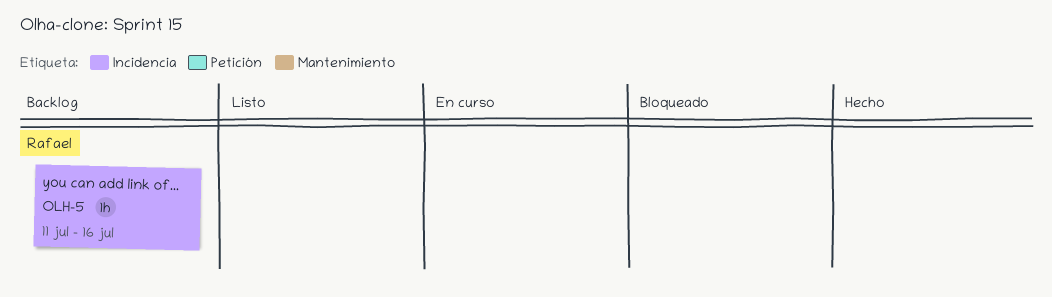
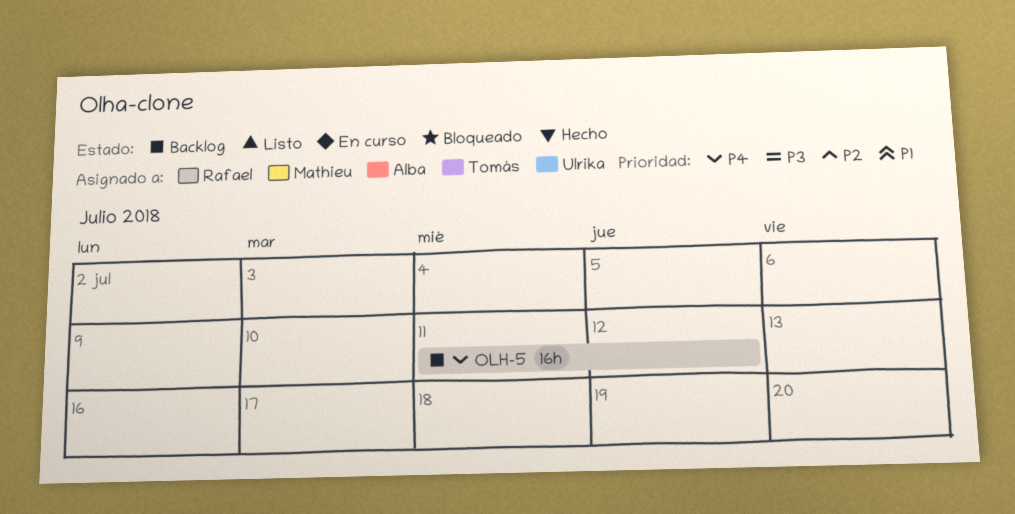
OLH-5, estimate: 1h -> 16h
OLH-5, due: Jul 16 -> Jul 12

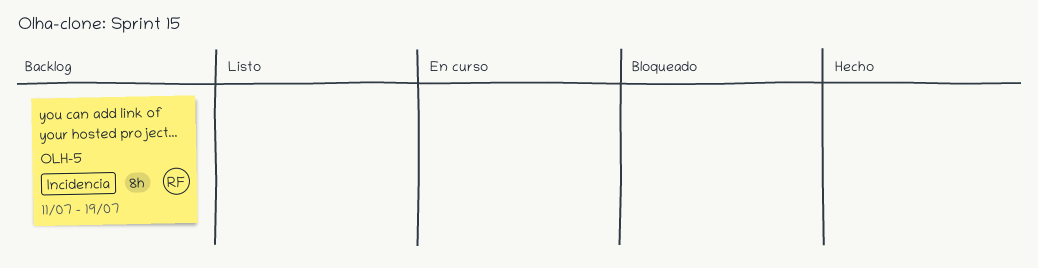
OLH-5, estimate: 16h -> 8h
OLH-5, due: Jul 12 -> Jul 19

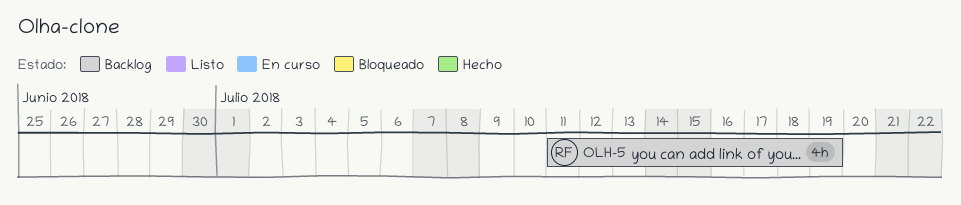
OLH-5, estimate: 8h -> 4h

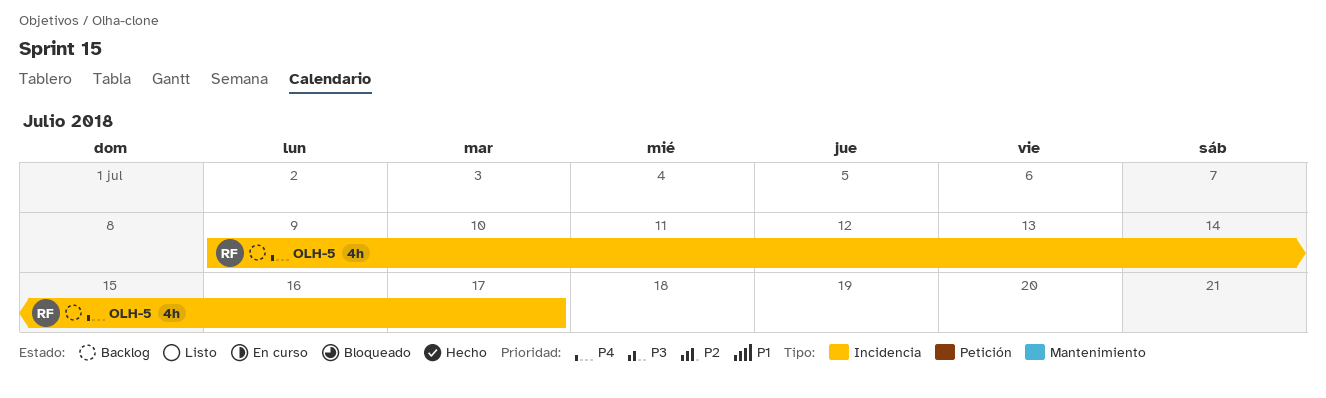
OLH-5, start: Jul 11 -> Jul 9
OLH-5, due: Jul 19 -> Jul 17

